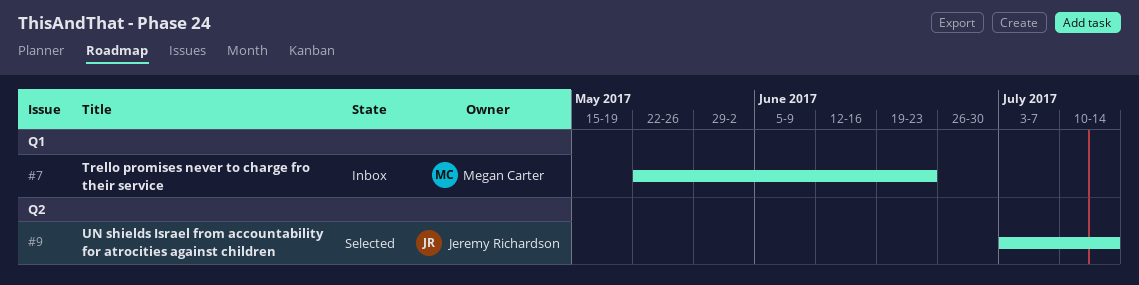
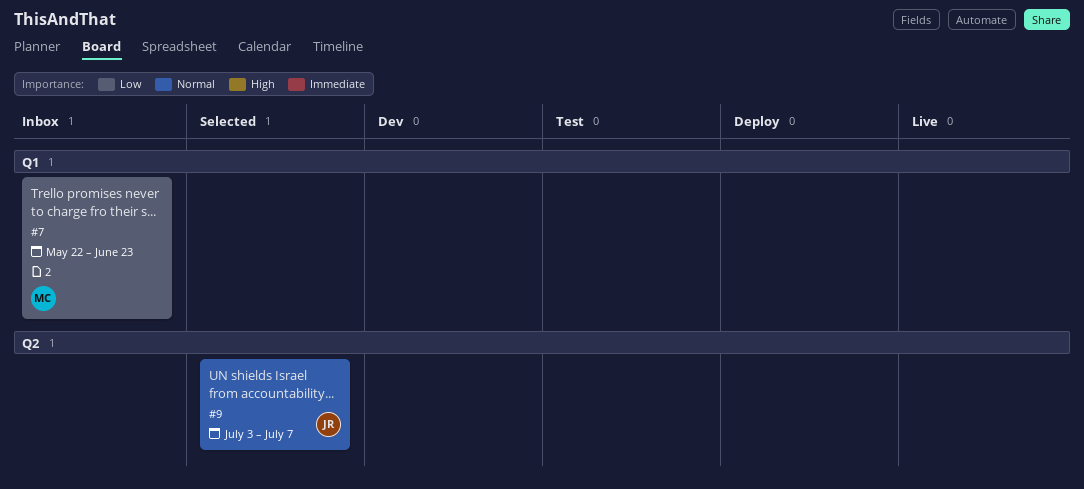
#9, due: Jul 14 -> Jul 7

